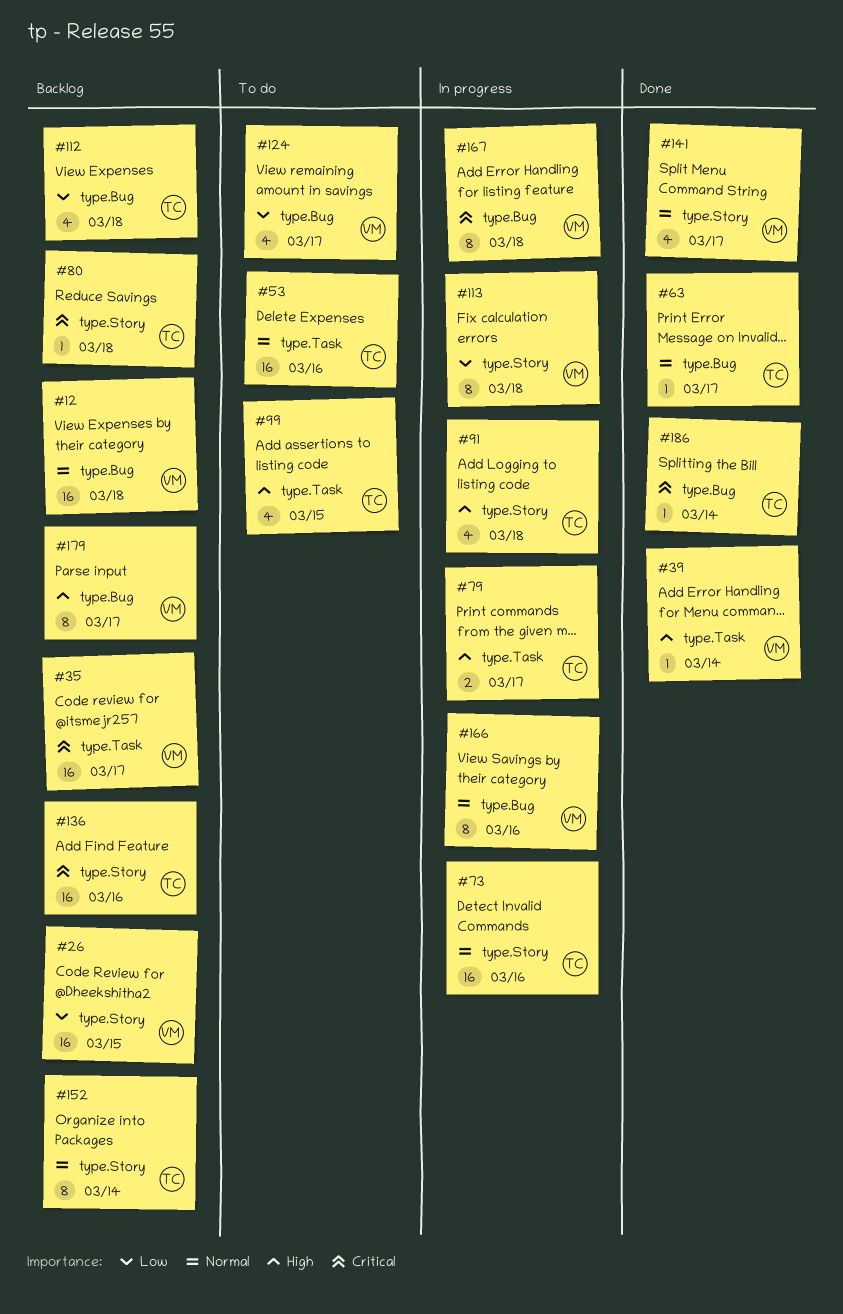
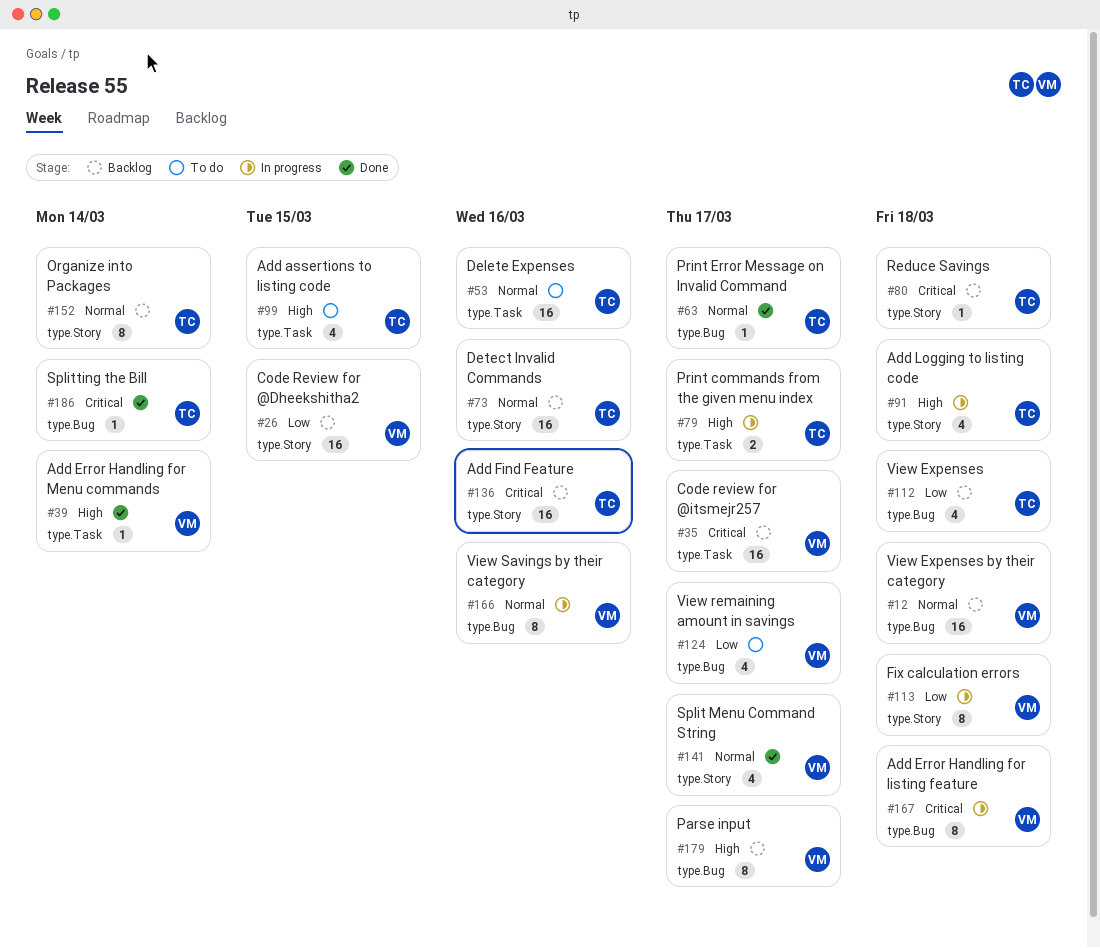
#73, status: In progress -> Backlog

